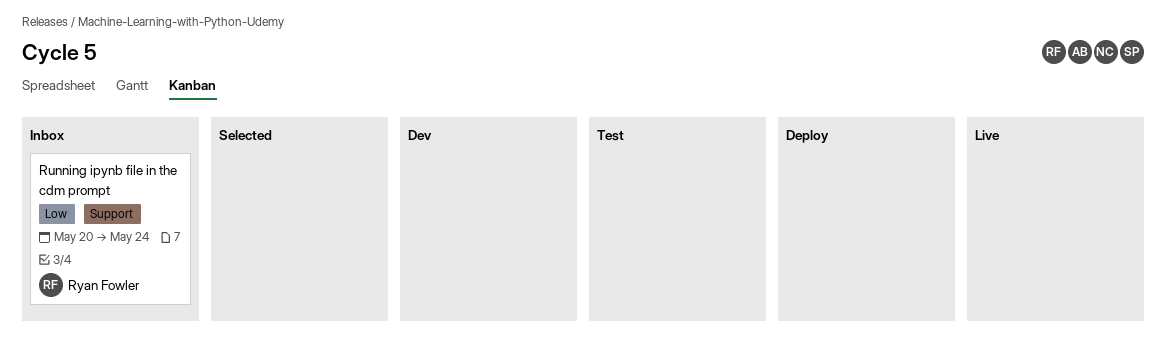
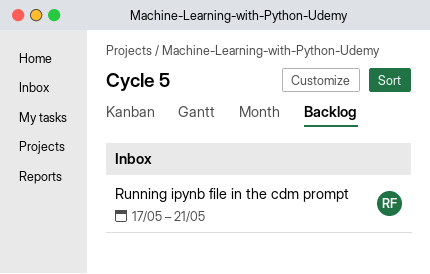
Running ipynb file in the cdm prompt, start: May 20 -> May 17
Running ipynb file in the cdm prompt, due: May 24 -> May 21

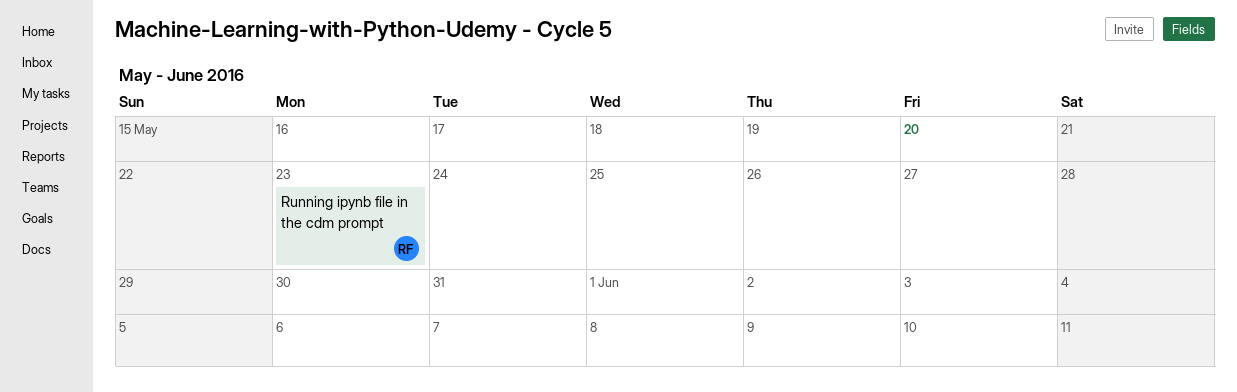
Running ipynb file in the cdm prompt, due: May 21 -> May 23

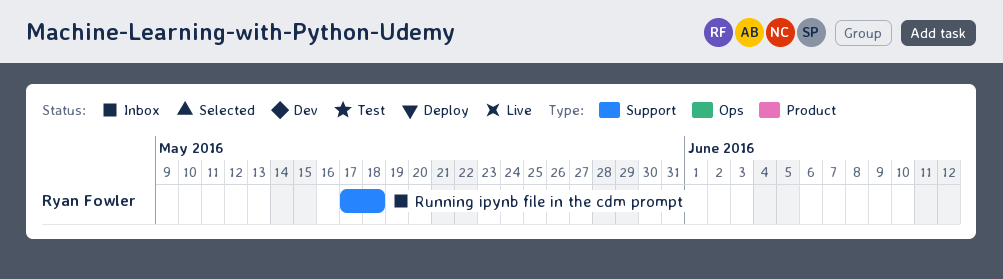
Running ipynb file in the cdm prompt, due: May 23 -> May 18

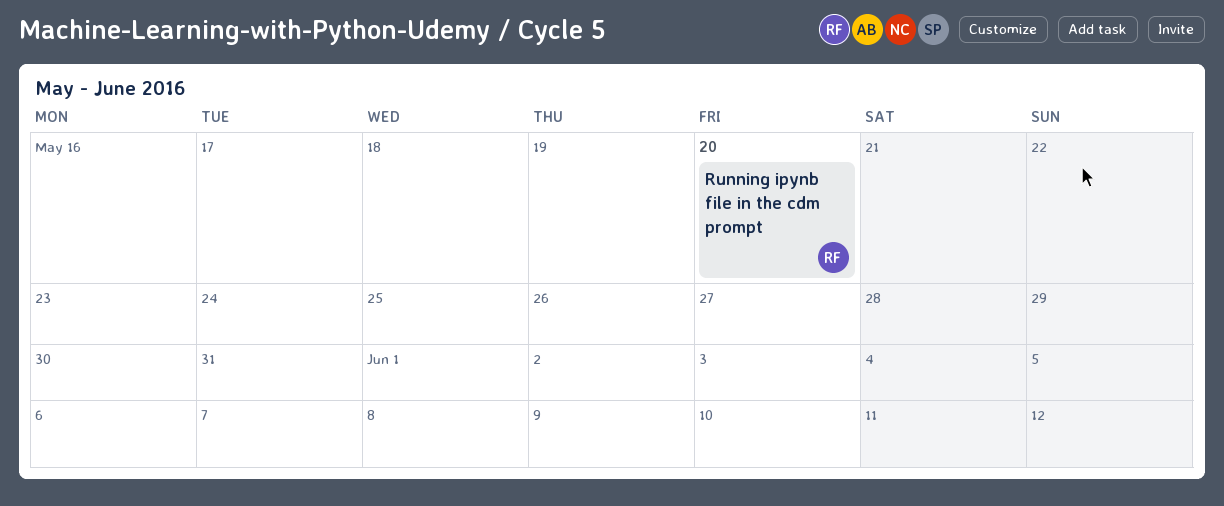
Running ipynb file in the cdm prompt, due: May 18 -> May 20

